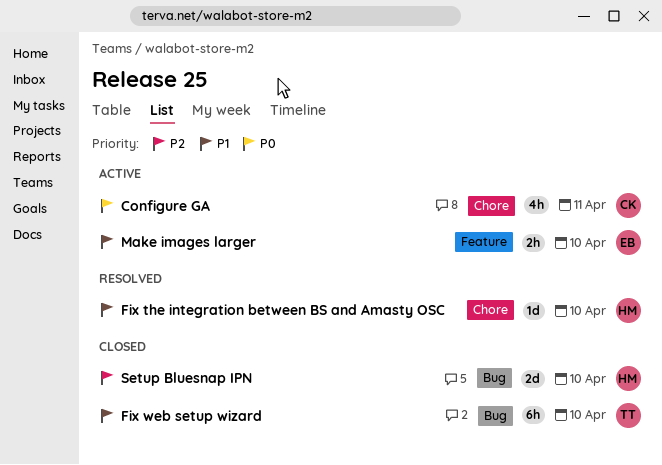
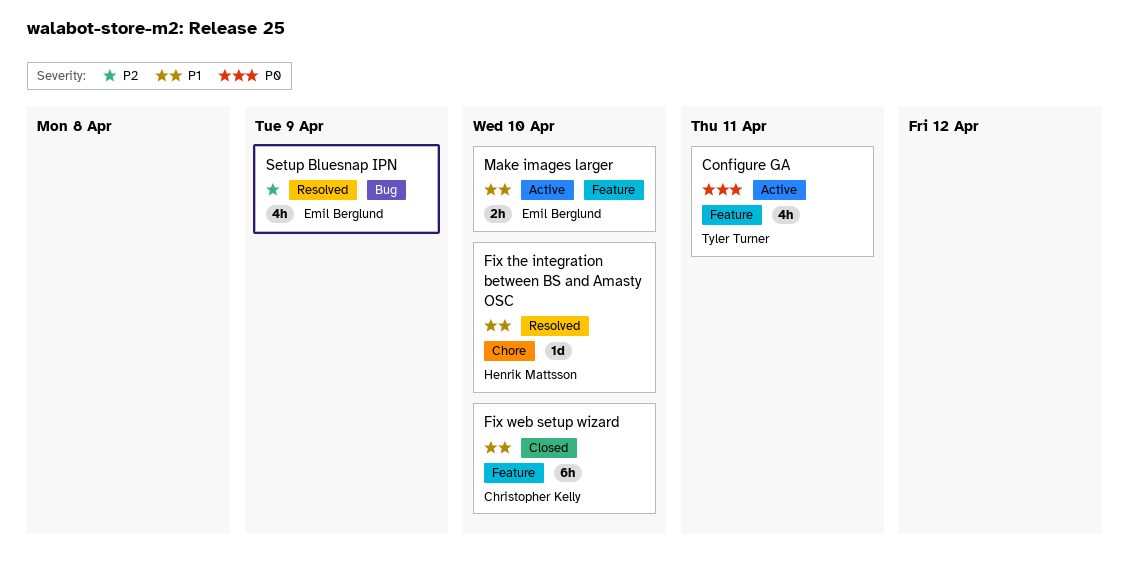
Configure GA, owner: Christopher Kelly -> Tyler Turner
Configure GA, label: Chore -> Feature
Fix web setup wizard, owner: Tyler Turner -> Christopher Kelly
Fix web setup wizard, label: Bug -> Feature
Setup Bluesnap IPN, status: Closed -> Resolved
Setup Bluesnap IPN, owner: Henrik Mattsson -> Emil Berglund
Setup Bluesnap IPN, estimate: 2d -> 4h
Setup Bluesnap IPN, due: Apr 10 -> Apr 9

